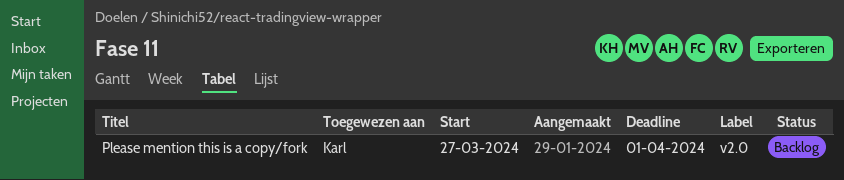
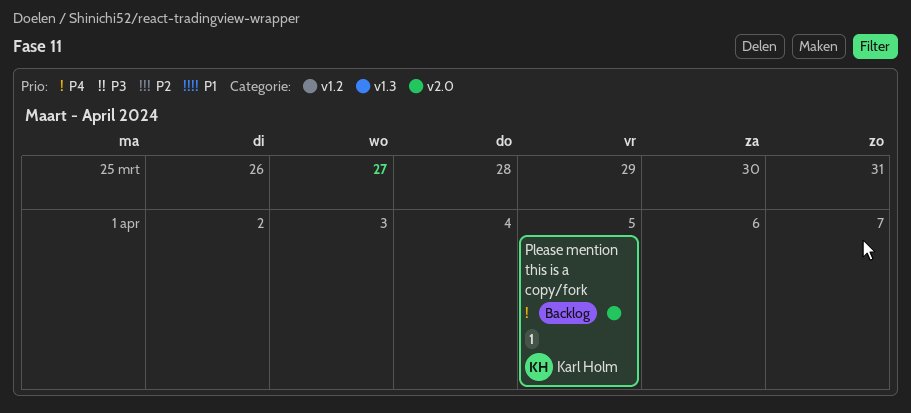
Please mention this is a copy/fork, due: Apr 1 -> Apr 5

